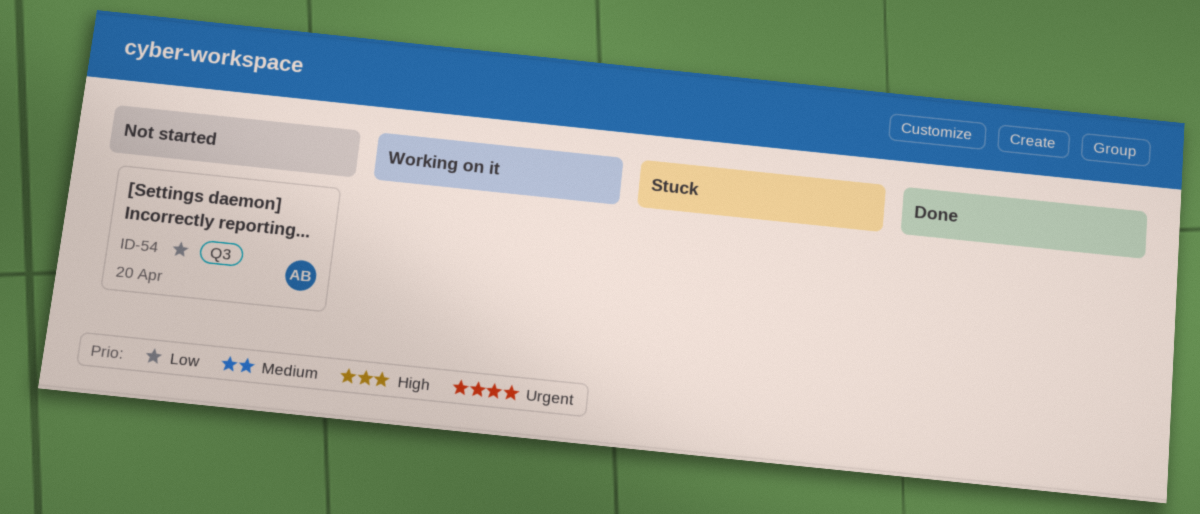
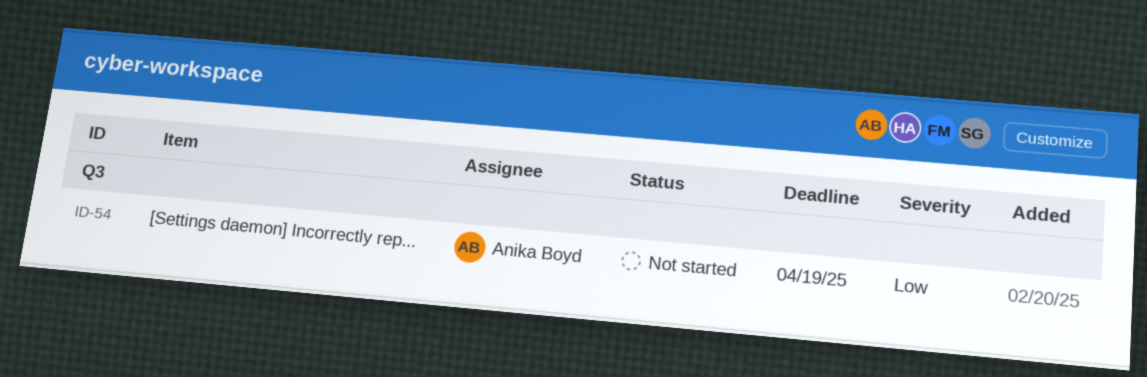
ID-54, due: Apr 20 -> Apr 19

